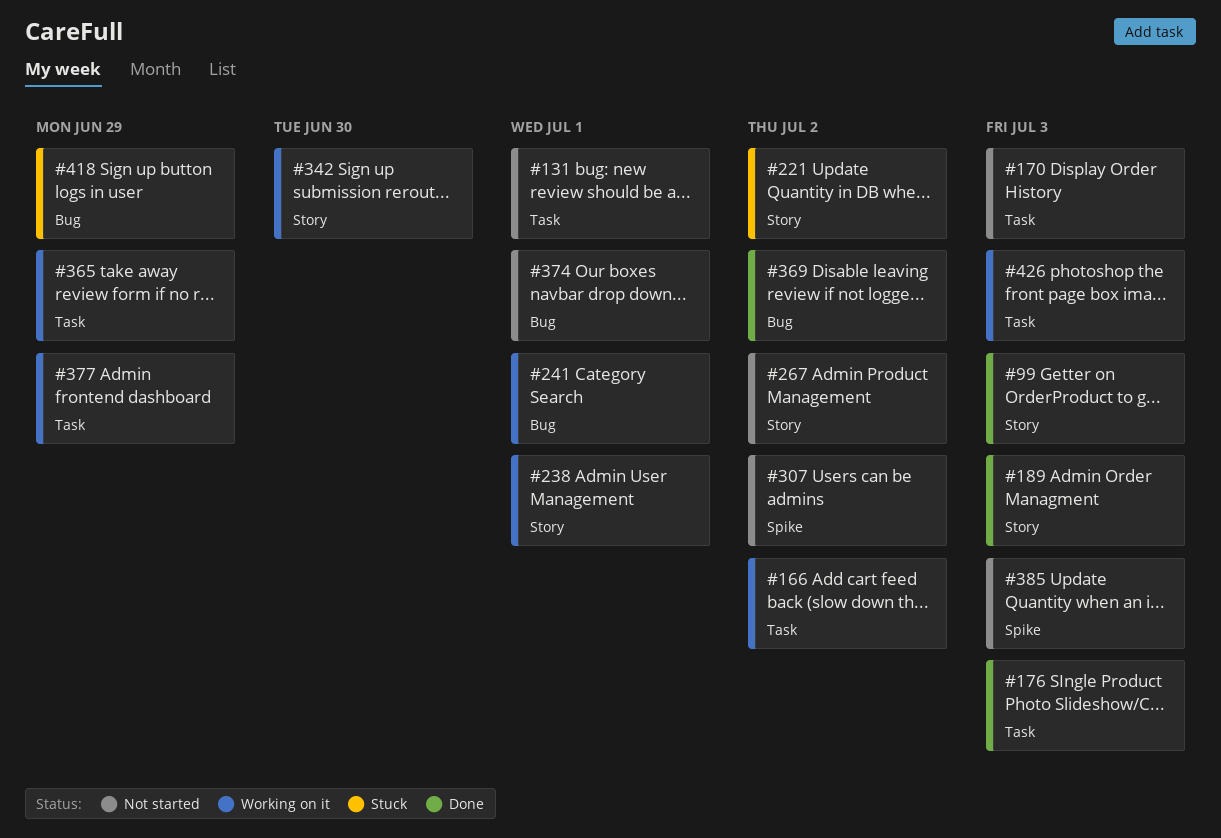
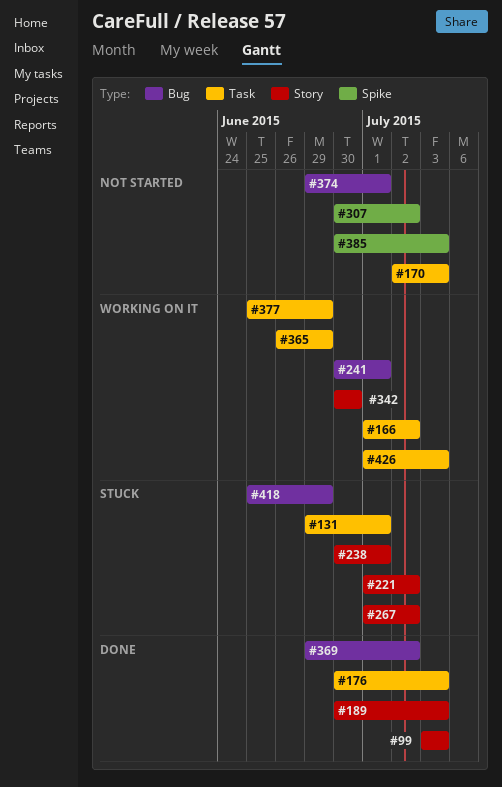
#131, status: Not started -> Stuck
#238, status: Working on it -> Stuck
#267, status: Not started -> Stuck

